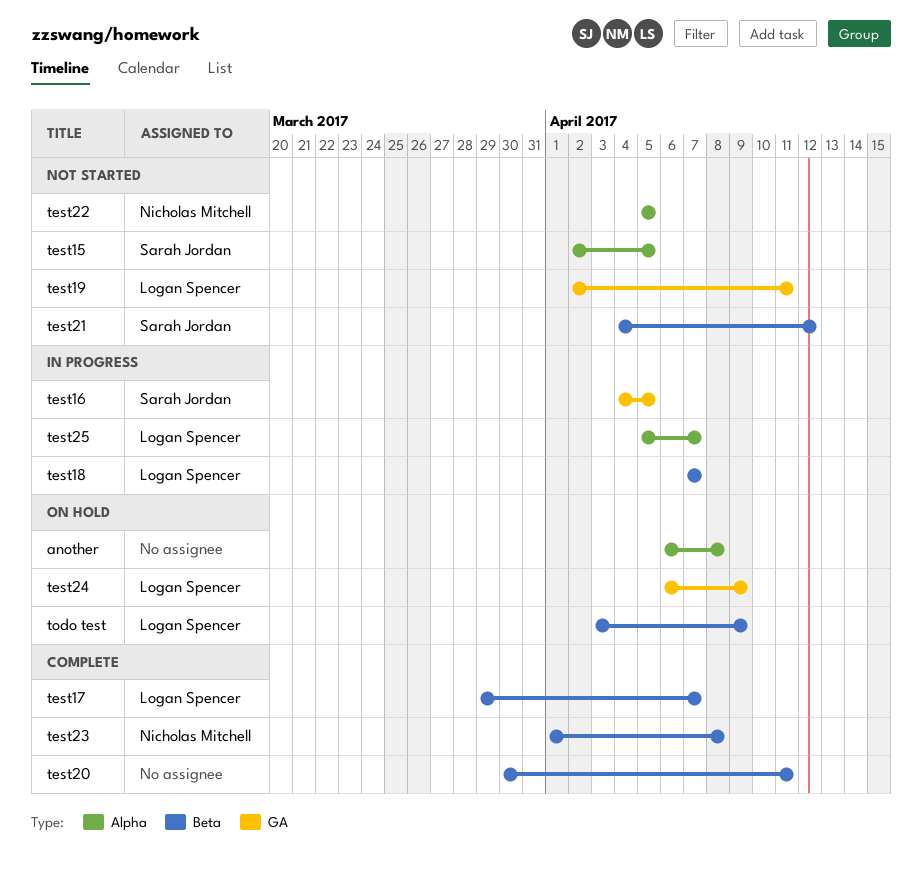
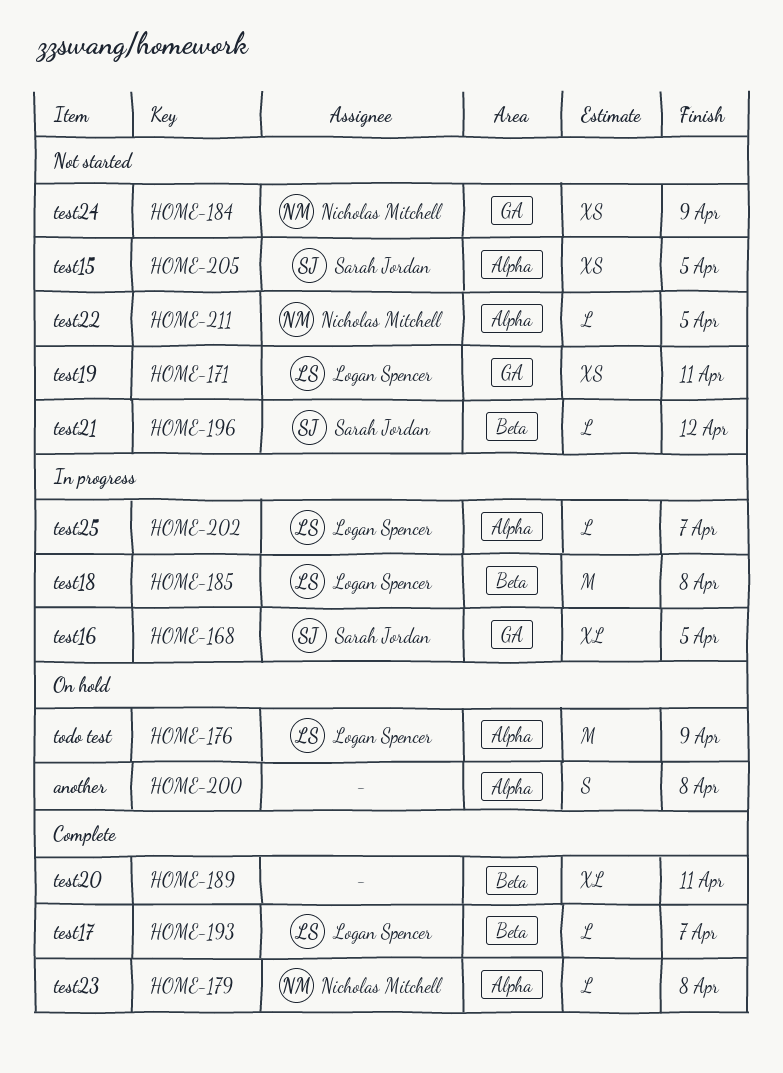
test18, due: Apr 7 -> Apr 8
test23, label: Beta -> Alpha
test24, status: On hold -> Not started
test24, owner: Logan Spencer -> Nicholas Mitchell
todo test, label: Beta -> Alpha

